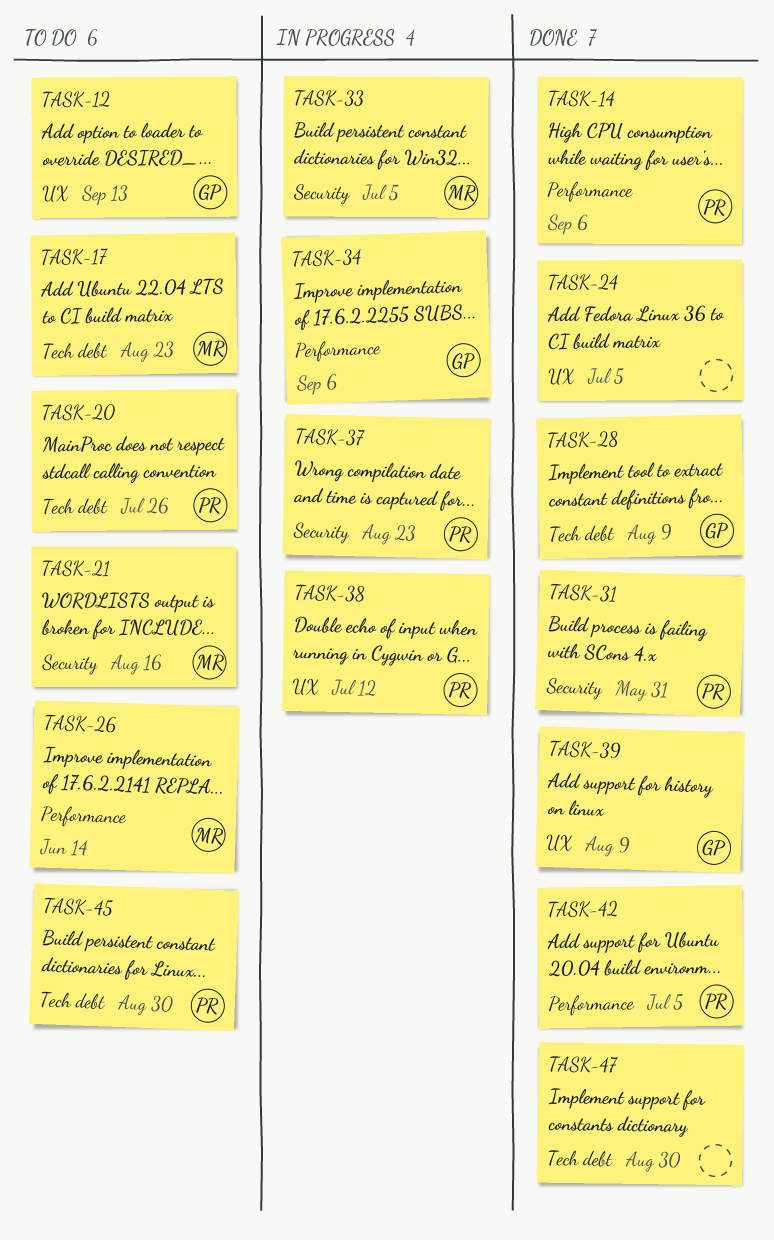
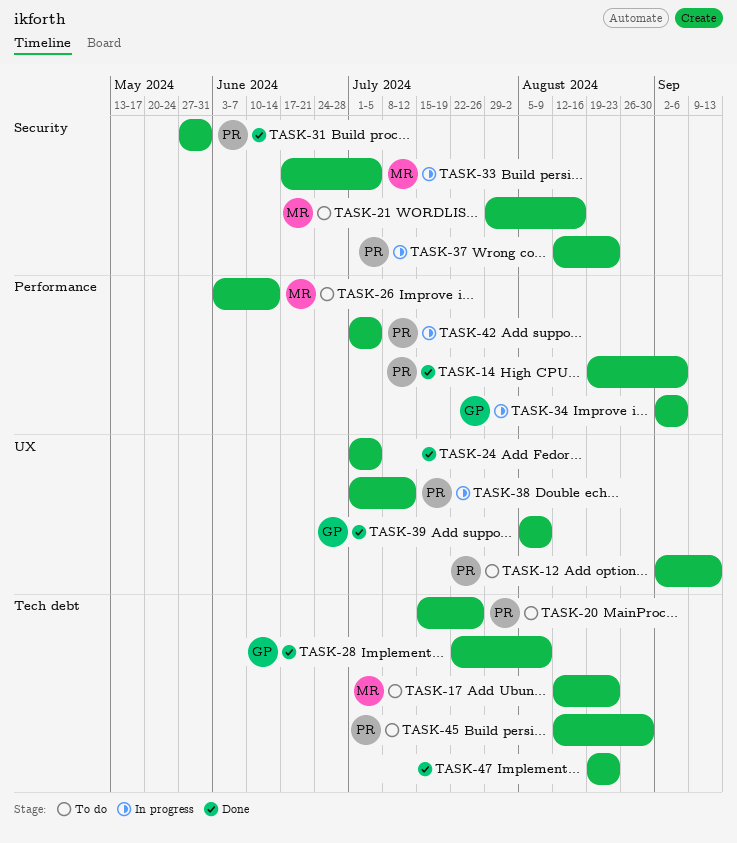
TASK-12, owner: GP -> PR
TASK-42, status: Done -> In progress
TASK-47, due: Aug 30 -> Aug 23

